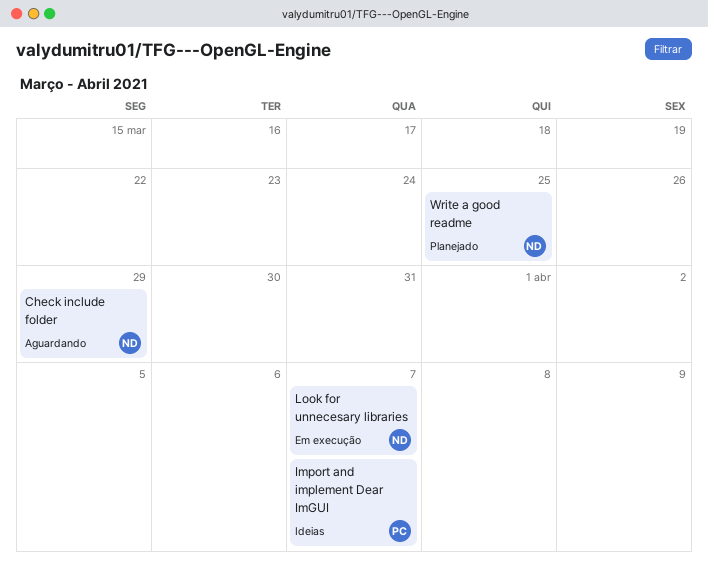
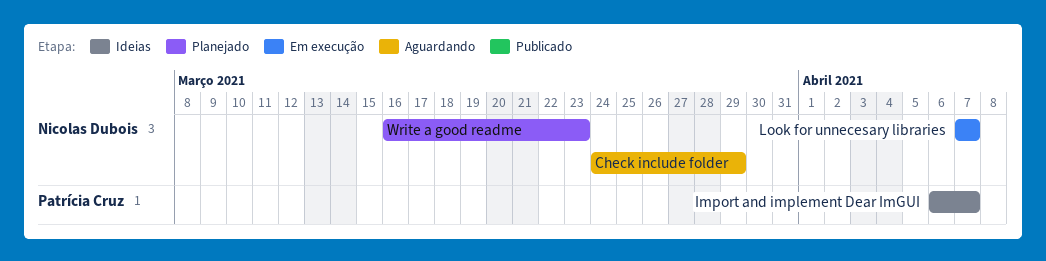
Write a good readme, due: Mar 25 -> Mar 23

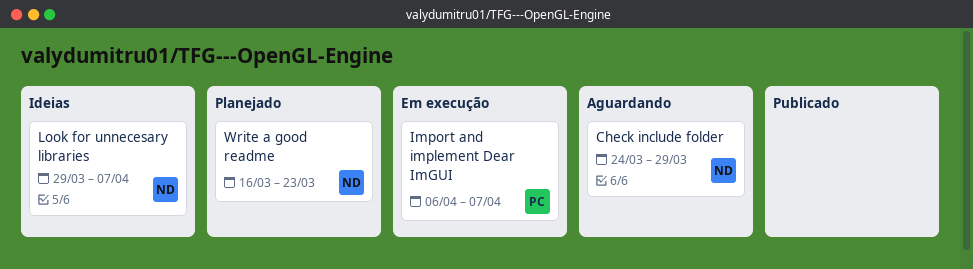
Import and implement Dear ImGUI, status: Ideias -> Em execução
Look for unnecesary libraries, status: Em execução -> Ideias
Look for unnecesary libraries, start: Apr 7 -> Mar 29

